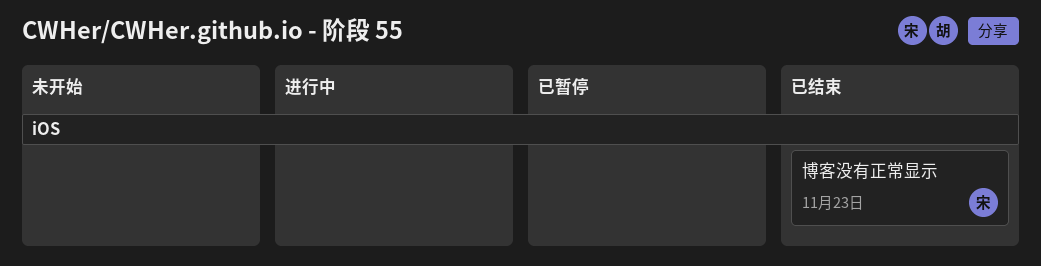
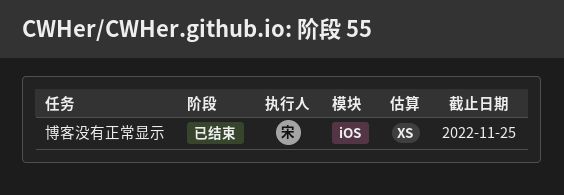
博客没有正常显示, due: Nov 23 -> Nov 25

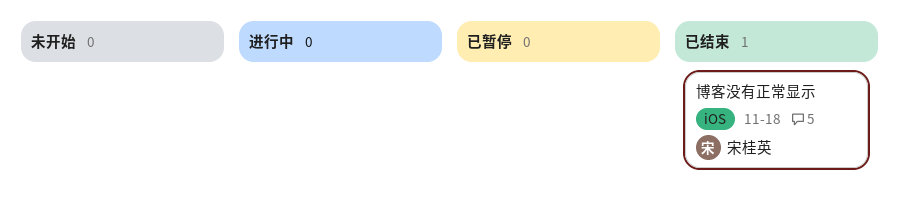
博客没有正常显示, due: Nov 25 -> Nov 18

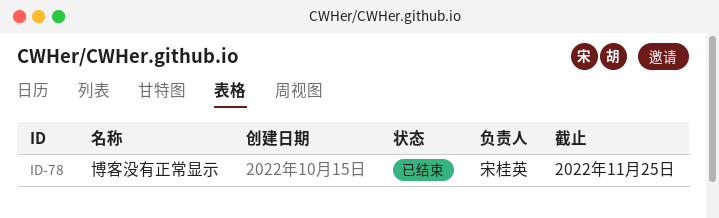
博客没有正常显示, due: Nov 18 -> Nov 25

